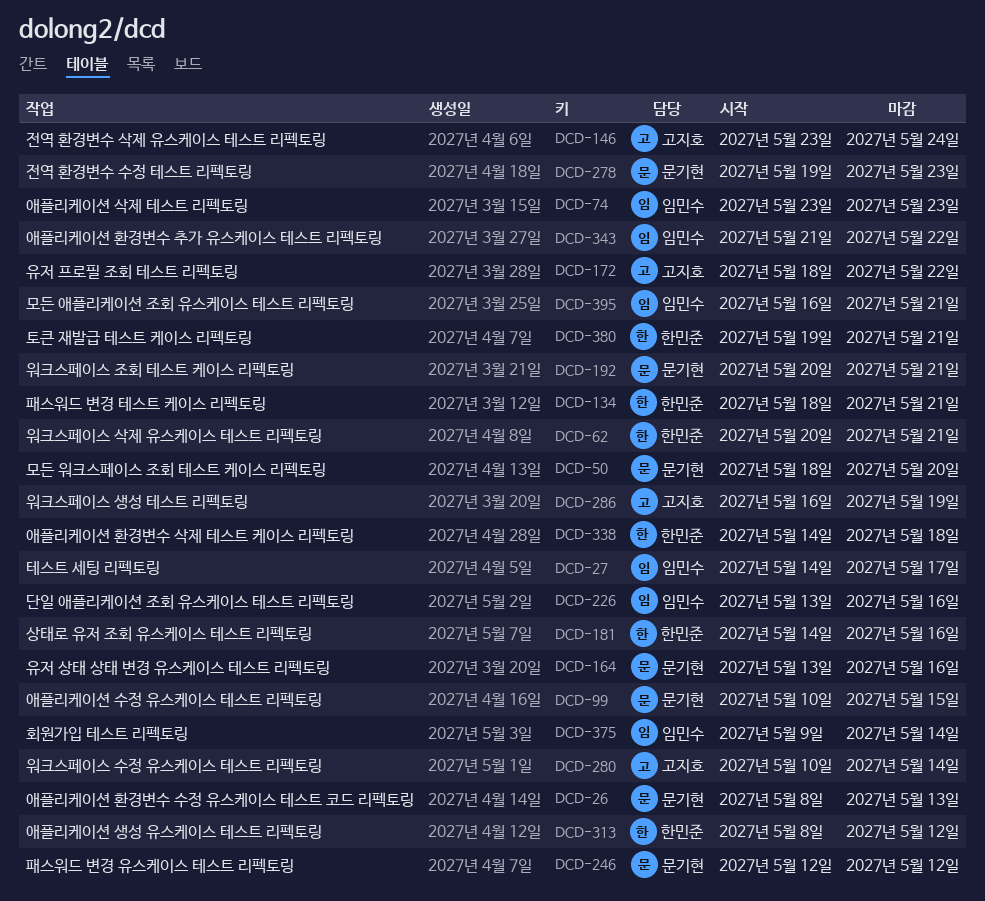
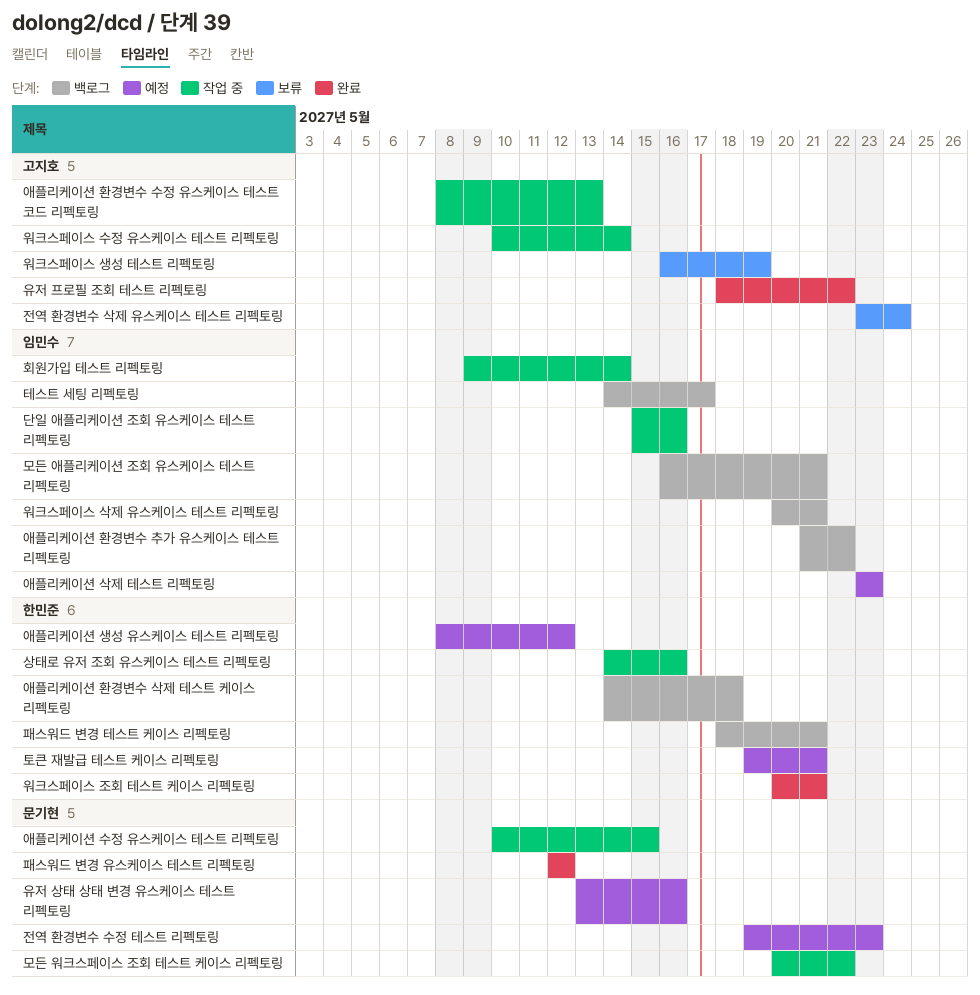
단일 애플리케이션 조회 유스케이스 테스트 리펙토링, start: May 13 -> May 15
모든 워크스페이스 조회 테스트 케이스 리펙토링, start: May 18 -> May 20
모든 워크스페이스 조회 테스트 케이스 리펙토링, due: May 20 -> May 22
애플리케이션 환경변수 수정 유스케이스 테스트 코드 리펙토링, owner: 문기현 -> 고지호
워크스페이스 삭제 유스케이스 테스트 리펙토링, owner: 한민준 -> 임민수
워크스페이스 조회 테스트 케이스 리펙토링, owner: 문기현 -> 한민준

